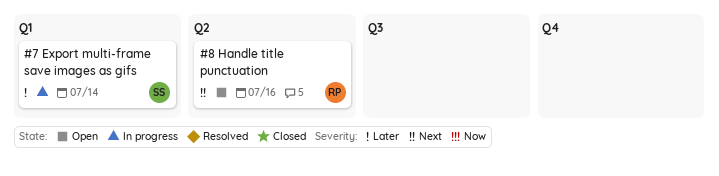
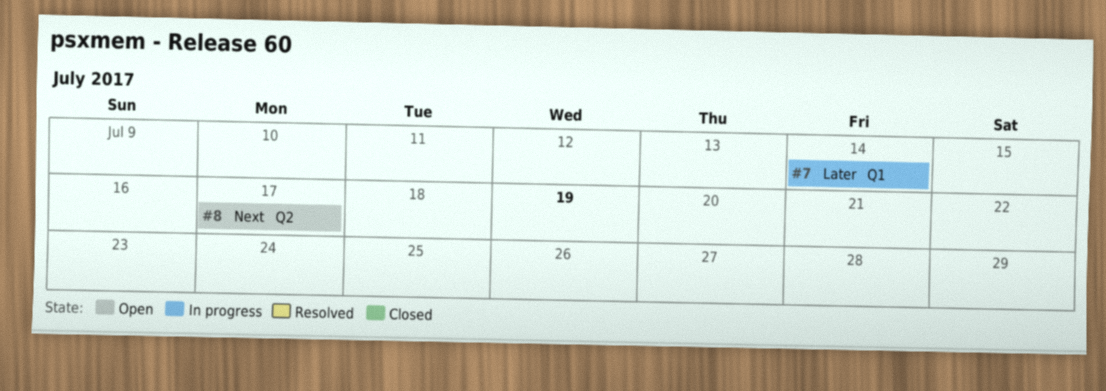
#8, due: Jul 16 -> Jul 17

